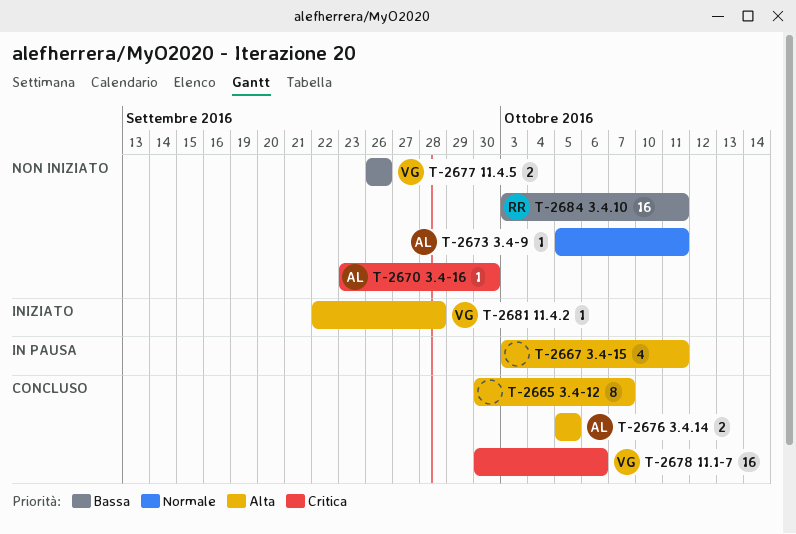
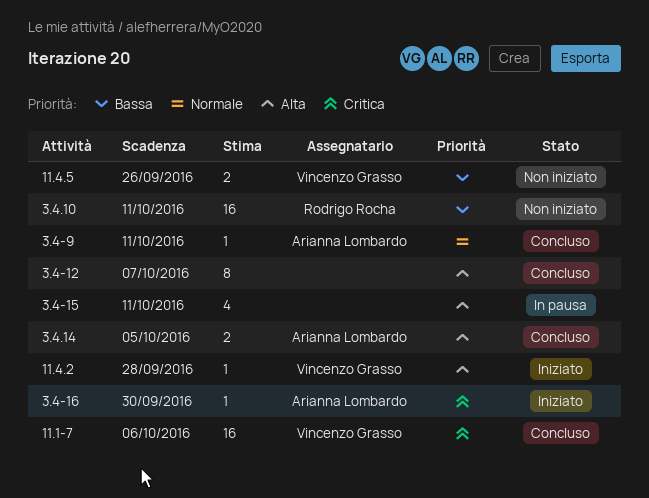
3.4-16, status: Non iniziato -> Iniziato
3.4-9, status: Non iniziato -> Concluso

